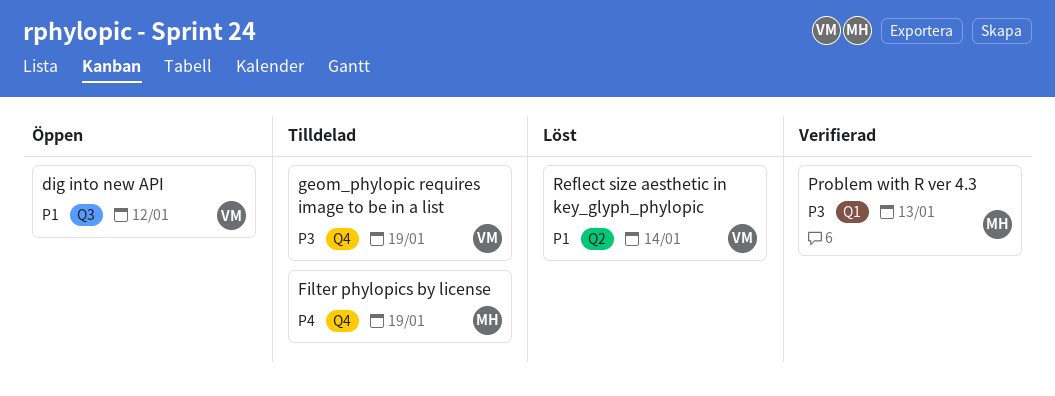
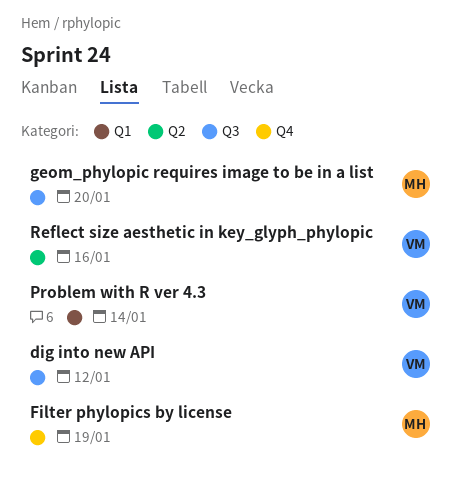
geom_phylopic requires image to be in a list, owner: VM -> MH
geom_phylopic requires image to be in a list, label: Q4 -> Q3
geom_phylopic requires image to be in a list, due: Jan 19 -> Jan 20
Problem with R ver 4.3, owner: MH -> VM
Problem with R ver 4.3, due: Jan 13 -> Jan 14
Reflect size aesthetic in key_glyph_phylopic, due: Jan 14 -> Jan 16

